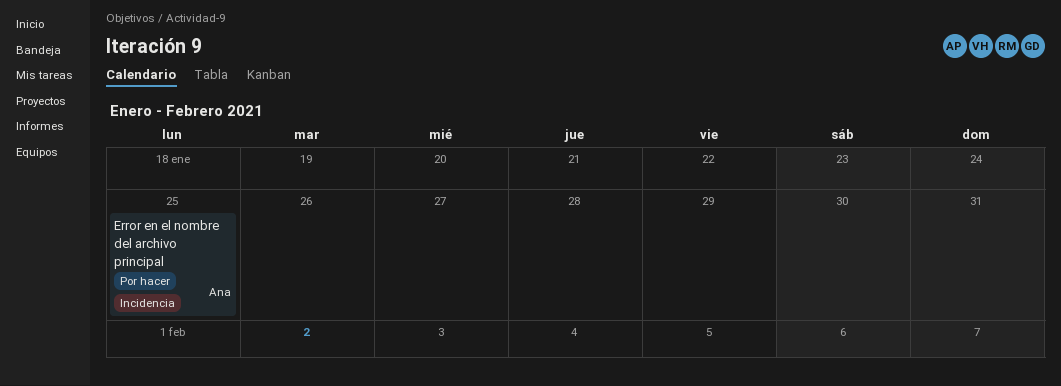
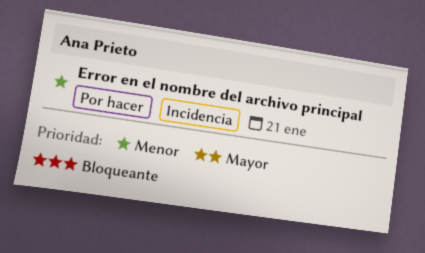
Error en el nombre del archivo principal, due: Jan 25 -> Jan 21

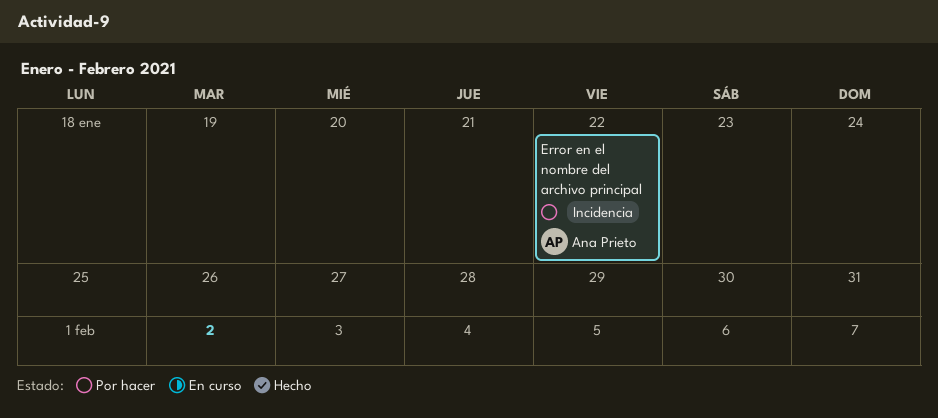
Error en el nombre del archivo principal, due: Jan 21 -> Jan 22

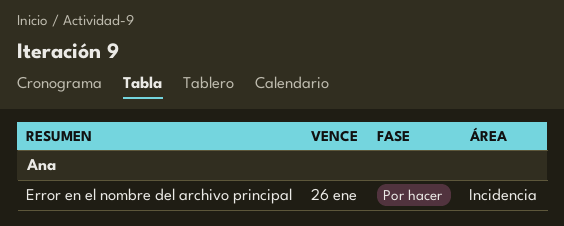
Error en el nombre del archivo principal, due: Jan 22 -> Jan 26

